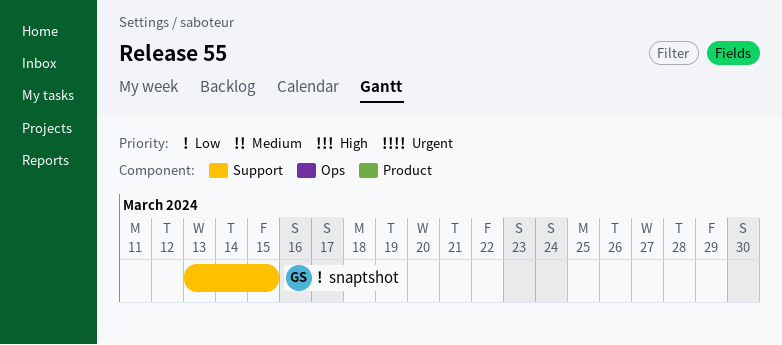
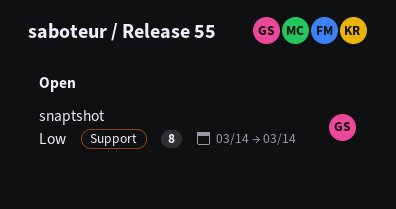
snaptshot, start: Mar 13 -> Mar 14
snaptshot, due: Mar 15 -> Mar 14

